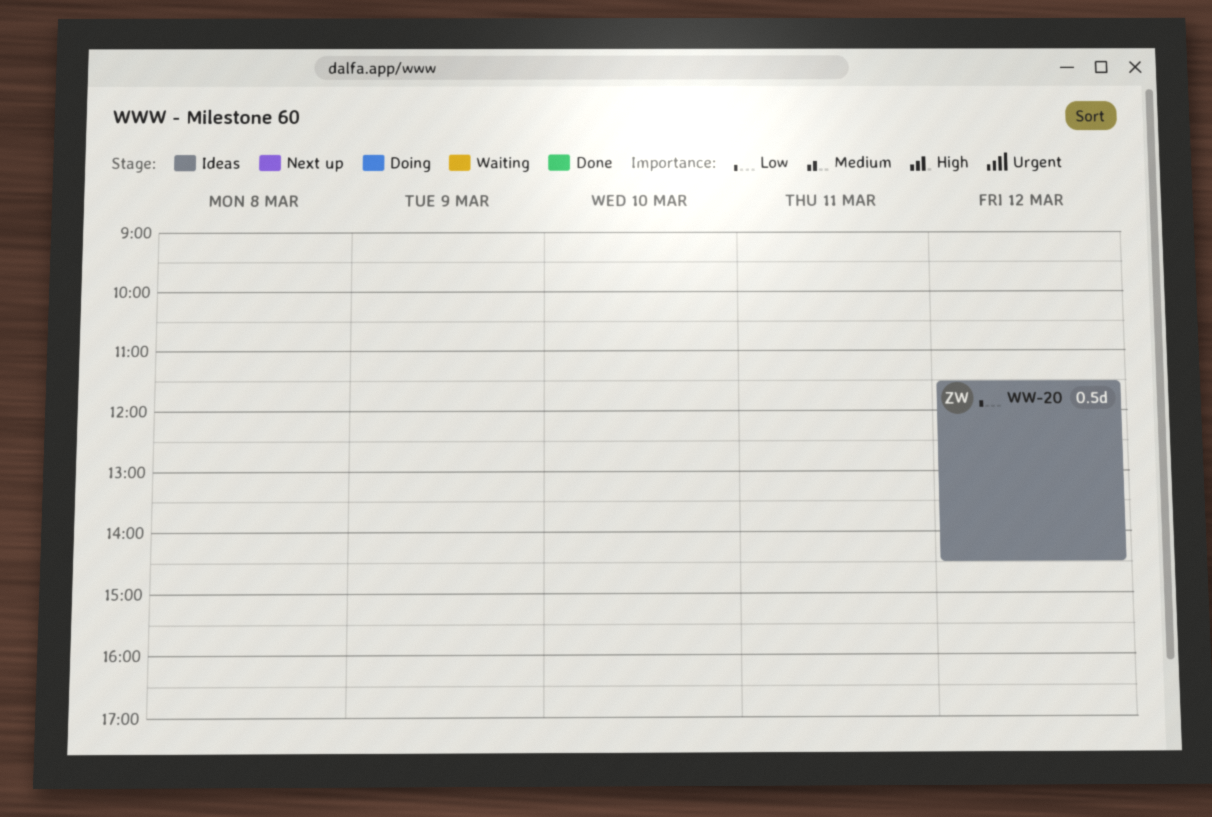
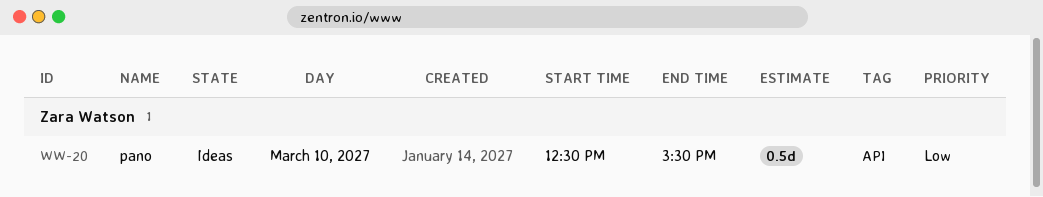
WW-20, day: Mar 12 -> Mar 10
WW-20, begins: 11:30 -> 12:30
WW-20, ends: 14:30 -> 15:30

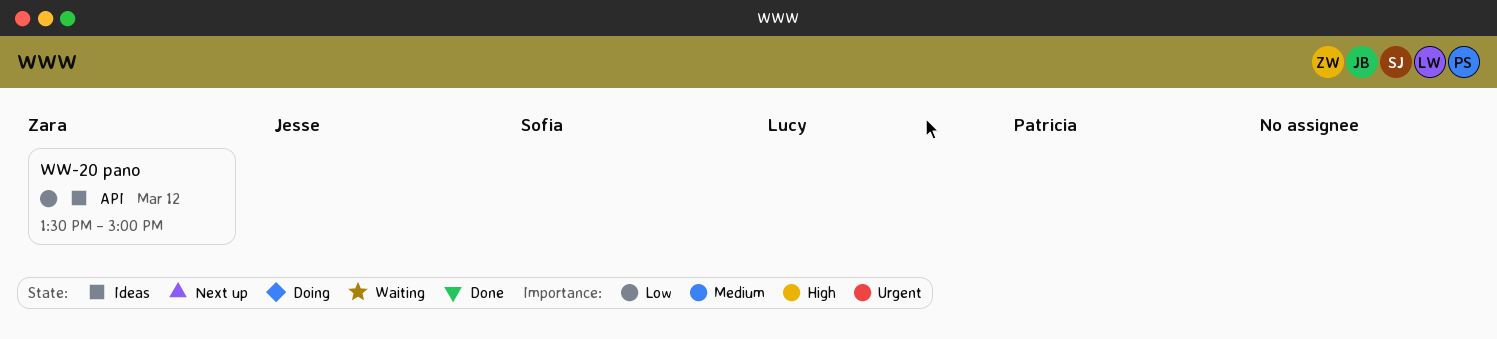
WW-20, day: Mar 10 -> Mar 12
WW-20, begins: 12:30 -> 13:30
WW-20, ends: 15:30 -> 15:00

